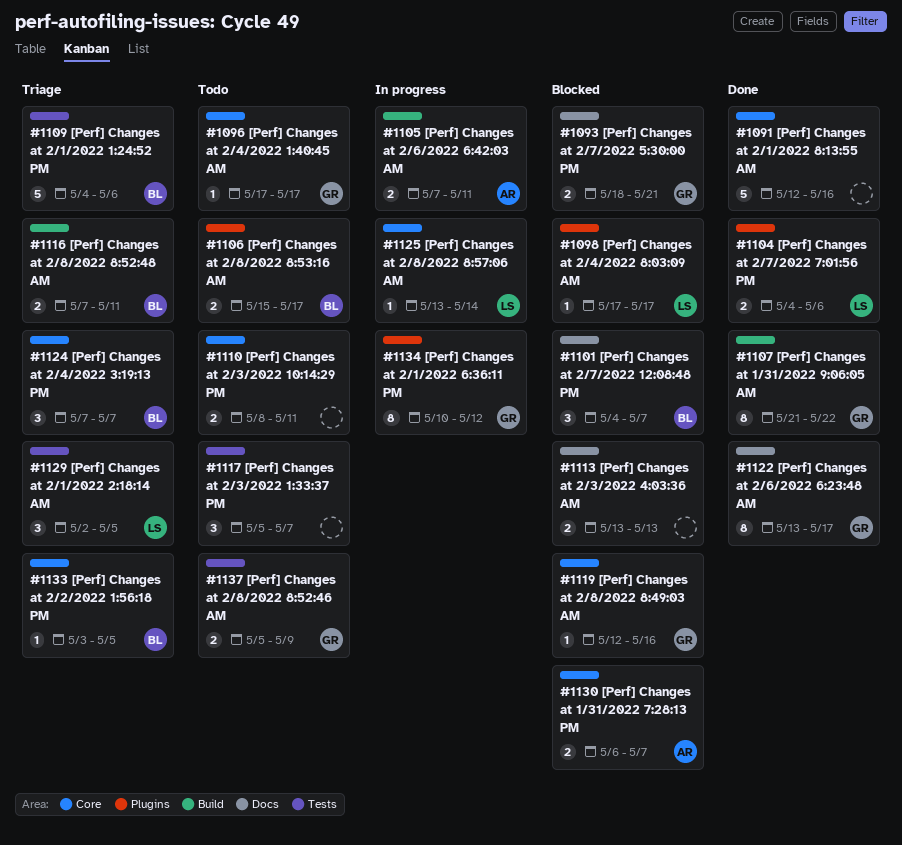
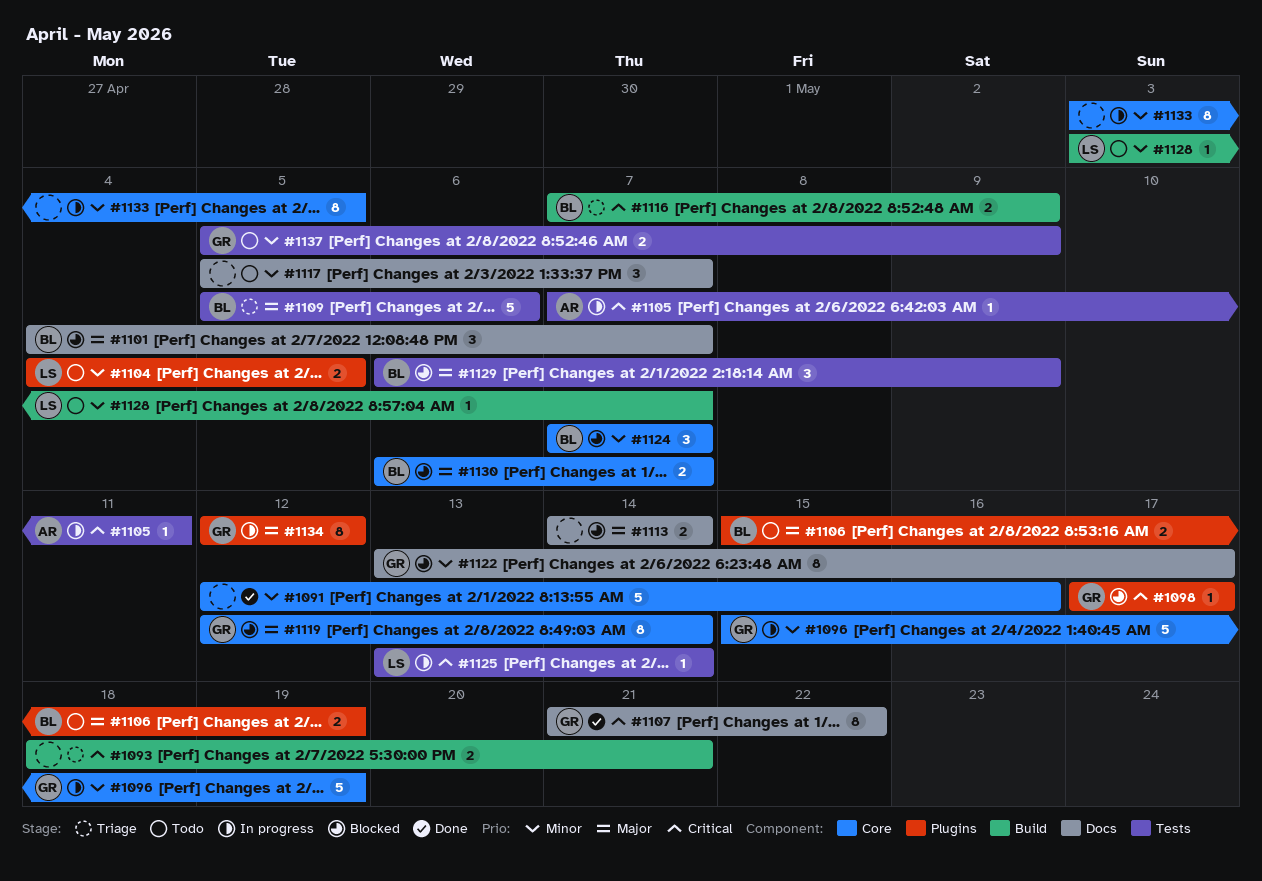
#1093, status: Blocked -> Triage
#1093, owner: GR -> none
#1093, label: Docs -> Build
#1096, status: Todo -> In progress
#1096, estimate: 1 -> 5
#1096, start: May 17 -> May 15
#1096, due: May 17 -> May 19
#1098, owner: LS -> GR
#1104, status: Done -> Todo
#1104, due: May 6 -> May 5
#1105, label: Build -> Tests
#1105, estimate: 2 -> 1
#1106, due: May 17 -> May 19
#1107, label: Build -> Docs
#1109, start: May 4 -> May 5
#1110: present -> none
#1113, start: May 13 -> May 14
#1113, due: May 13 -> May 14
#1116, due: May 11 -> May 9
#1117, label: Tests -> Docs
#1119, estimate: 1 -> 8
#1119, due: May 16 -> May 14
#1122, status: Done -> Blocked
#1124, status: Triage -> Blocked
#1125, label: Core -> Tests
#1128: none -> present
#1129, status: Triage -> Blocked
#1129, owner: LS -> BL
#1129, start: May 2 -> May 6
#1129, due: May 5 -> May 9
#1130, owner: AR -> BL
#1133, status: Triage -> In progress
#1133, owner: BL -> none
#1133, estimate: 1 -> 8
#1134, start: May 10 -> May 12

